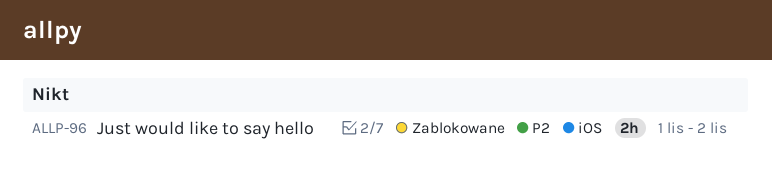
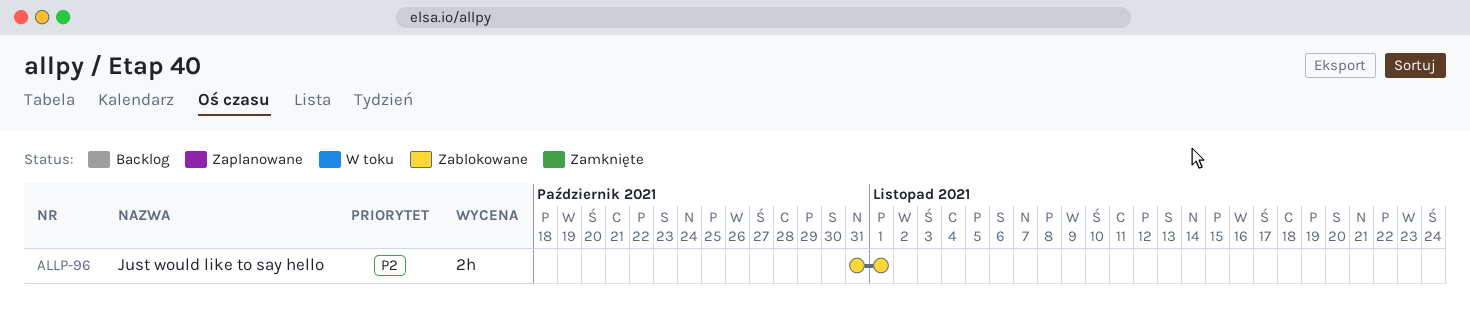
ALLP-96, start: Nov 1 -> Oct 31
ALLP-96, due: Nov 2 -> Nov 1

